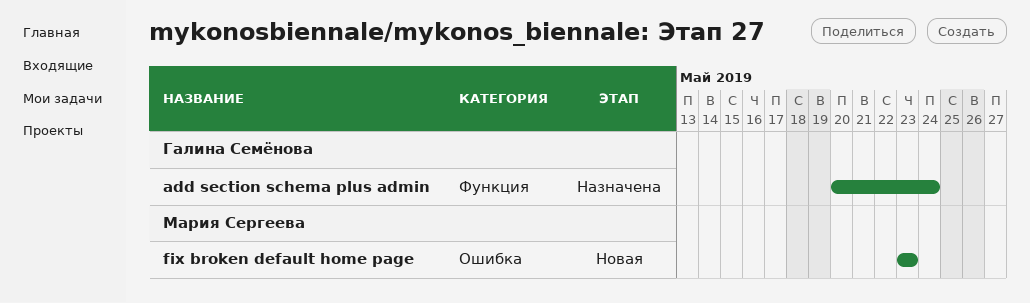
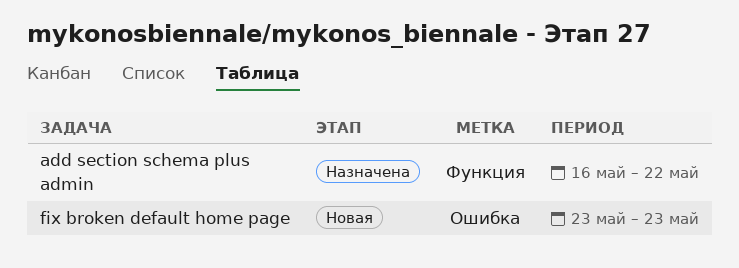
add section schema plus admin, start: May 20 -> May 16
add section schema plus admin, due: May 24 -> May 22

